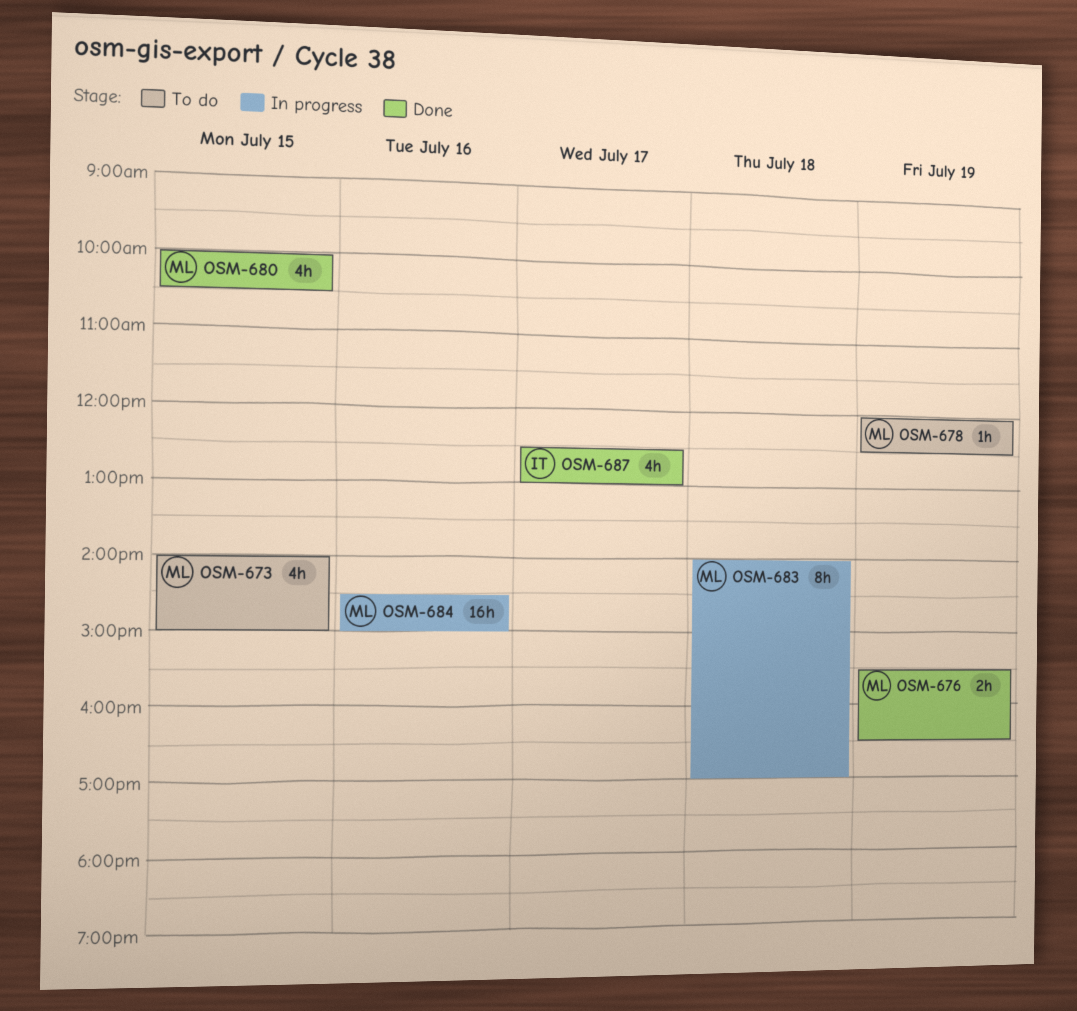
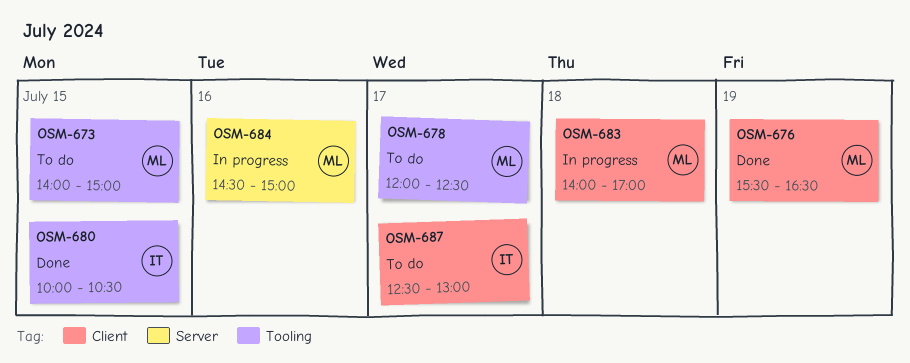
OSM-678, day: Jul 19 -> Jul 17
OSM-680, owner: ML -> IT
OSM-687, status: Done -> To do

